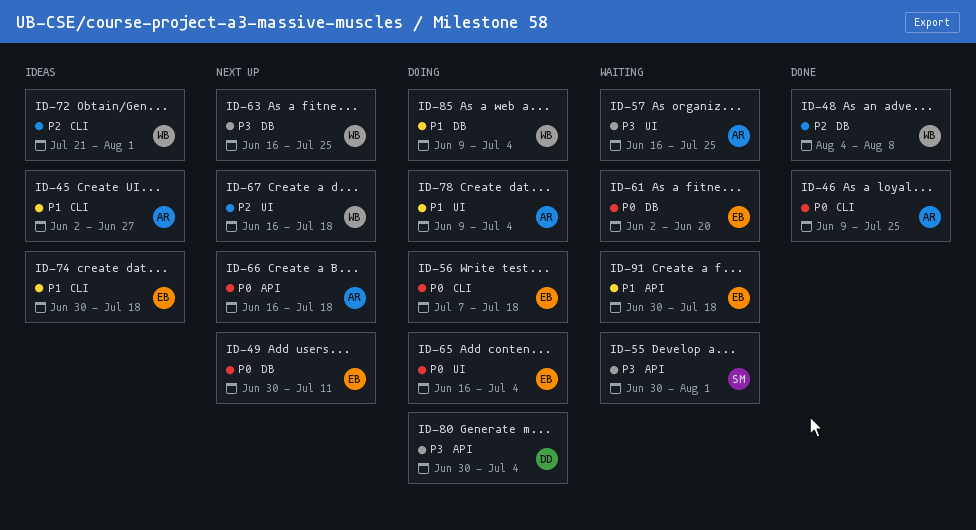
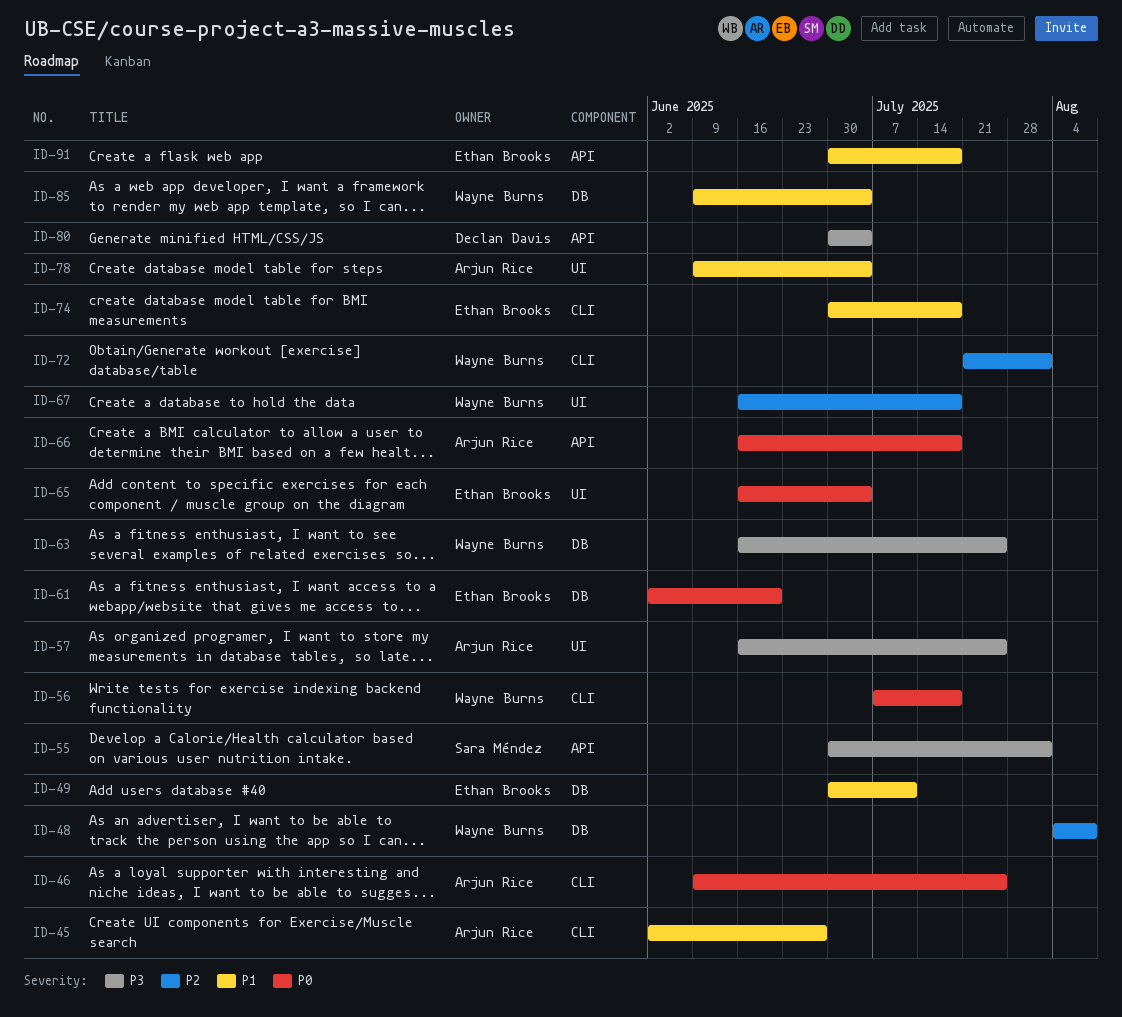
ID-49, priority: P0 -> P1
ID-56, owner: Ethan Brooks -> Wayne Burns

